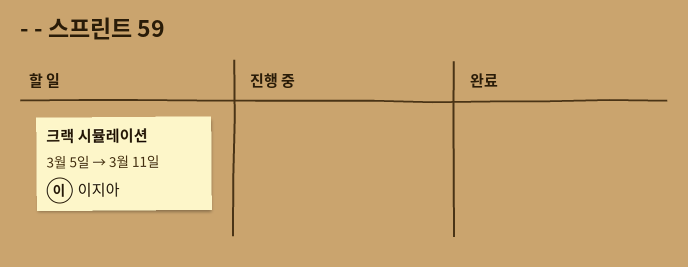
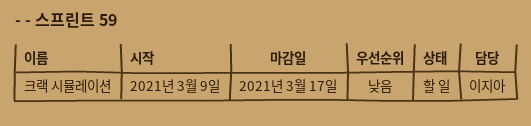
크랙 시뮬레이션, start: Mar 5 -> Mar 9
크랙 시뮬레이션, due: Mar 11 -> Mar 17

